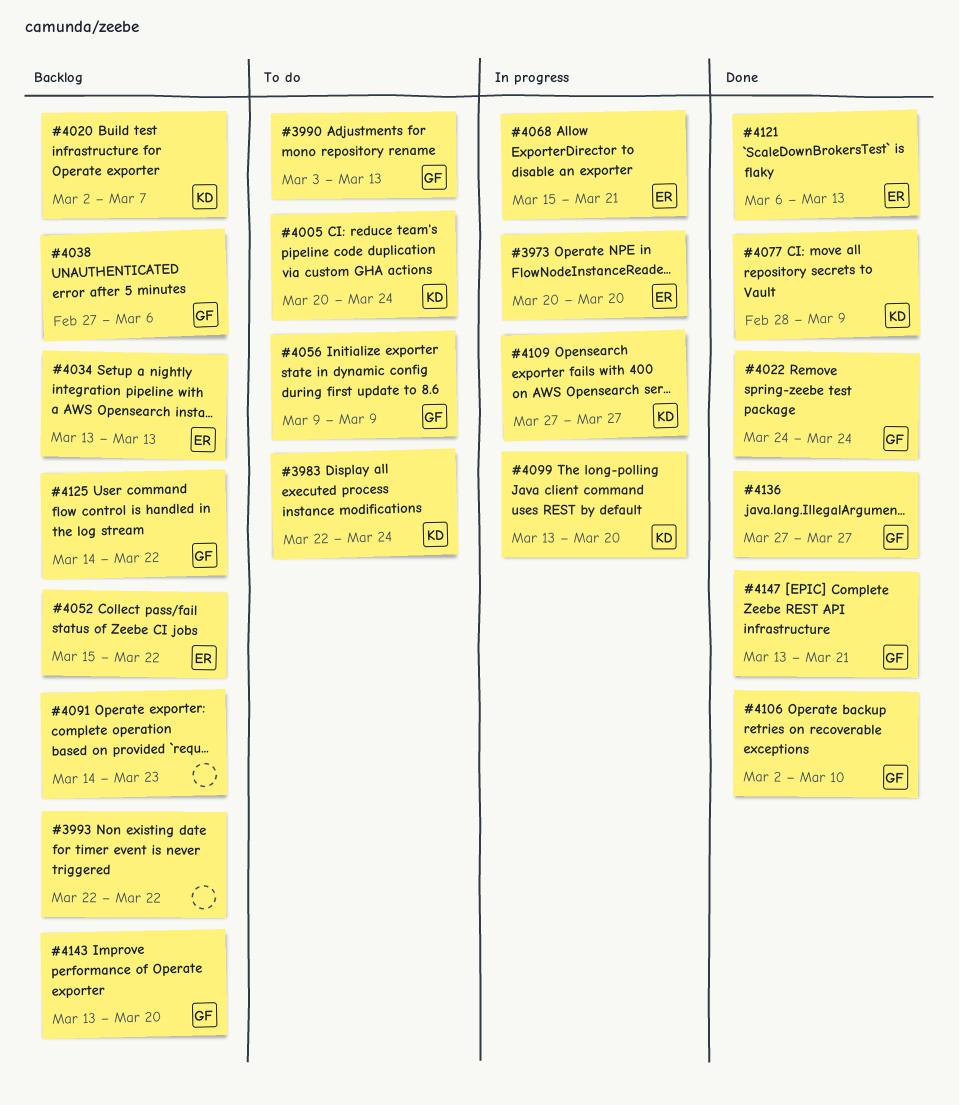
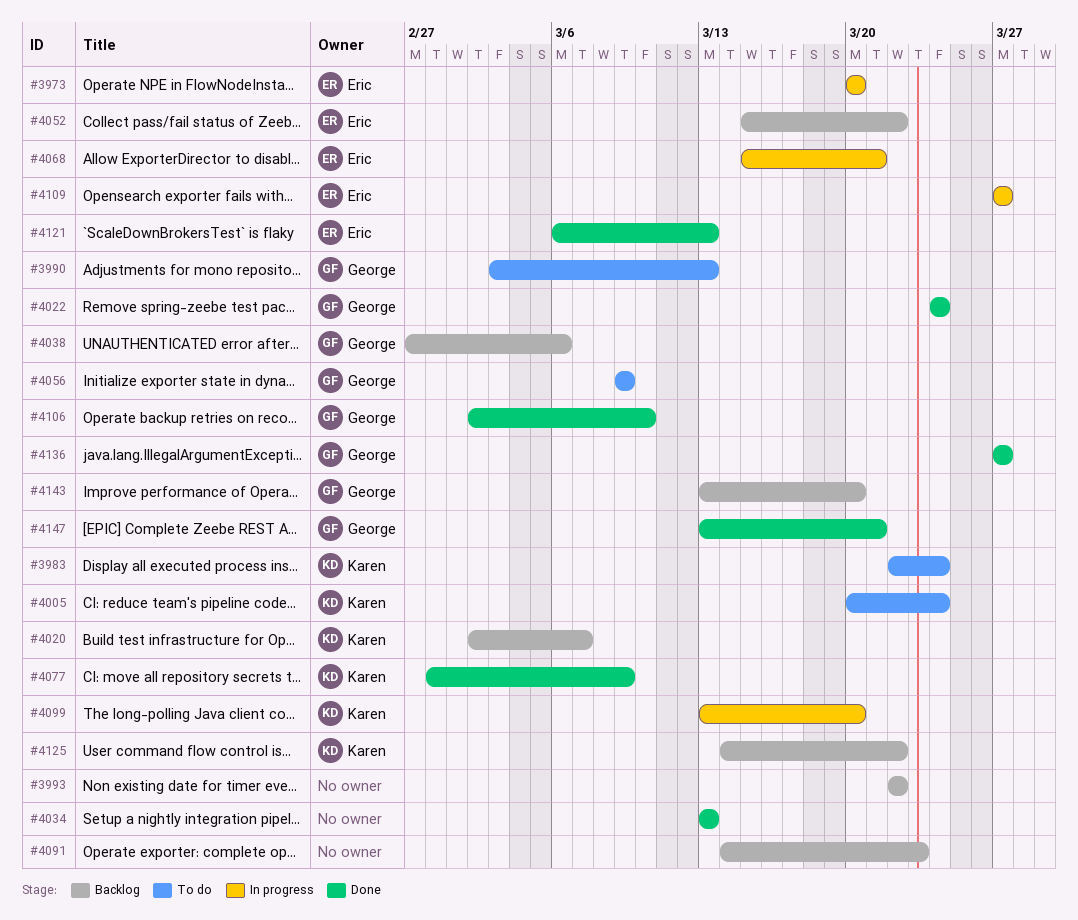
#4034, status: Backlog -> Done
#4034, owner: Eric -> none
#4109, owner: Karen -> Eric
#4125, owner: George -> Karen

